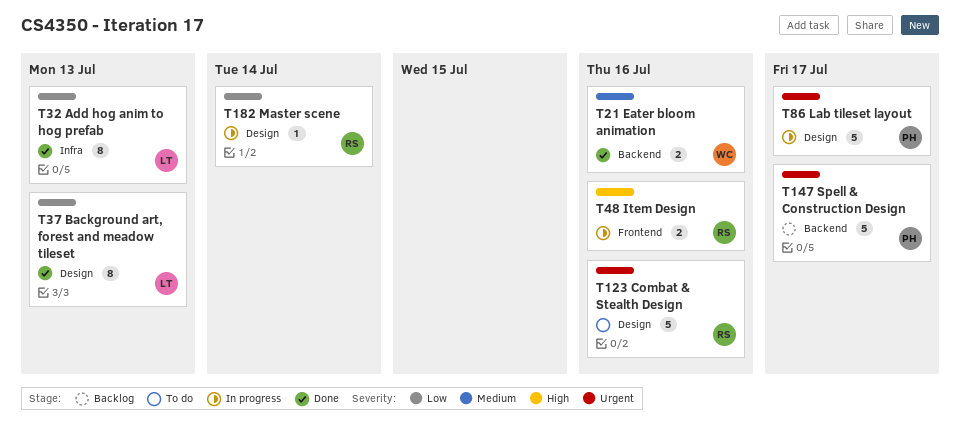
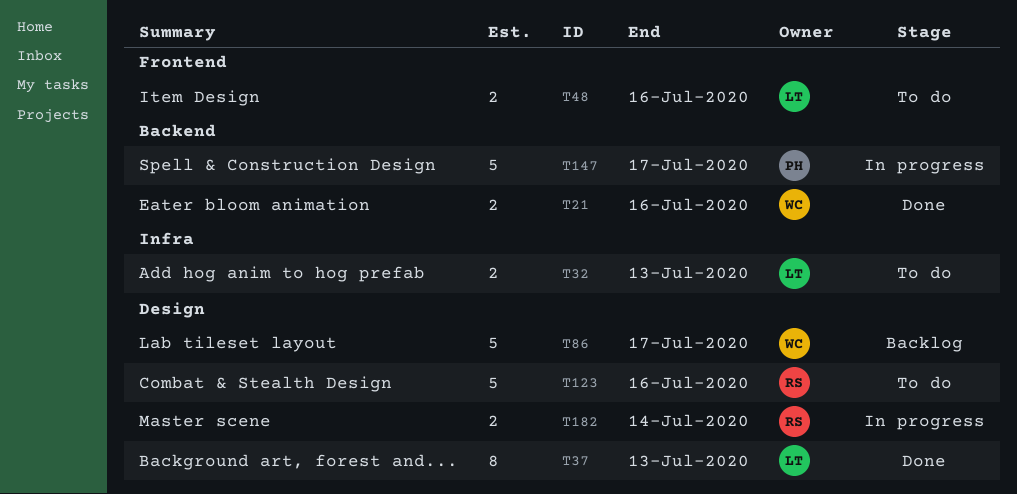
T32, status: Done -> To do
T32, estimate: 8 -> 2
T48, status: In progress -> To do
T48, owner: RS -> LT
T86, status: In progress -> Backlog
T86, owner: PH -> WC
T147, status: Backlog -> In progress
T182, estimate: 1 -> 2

